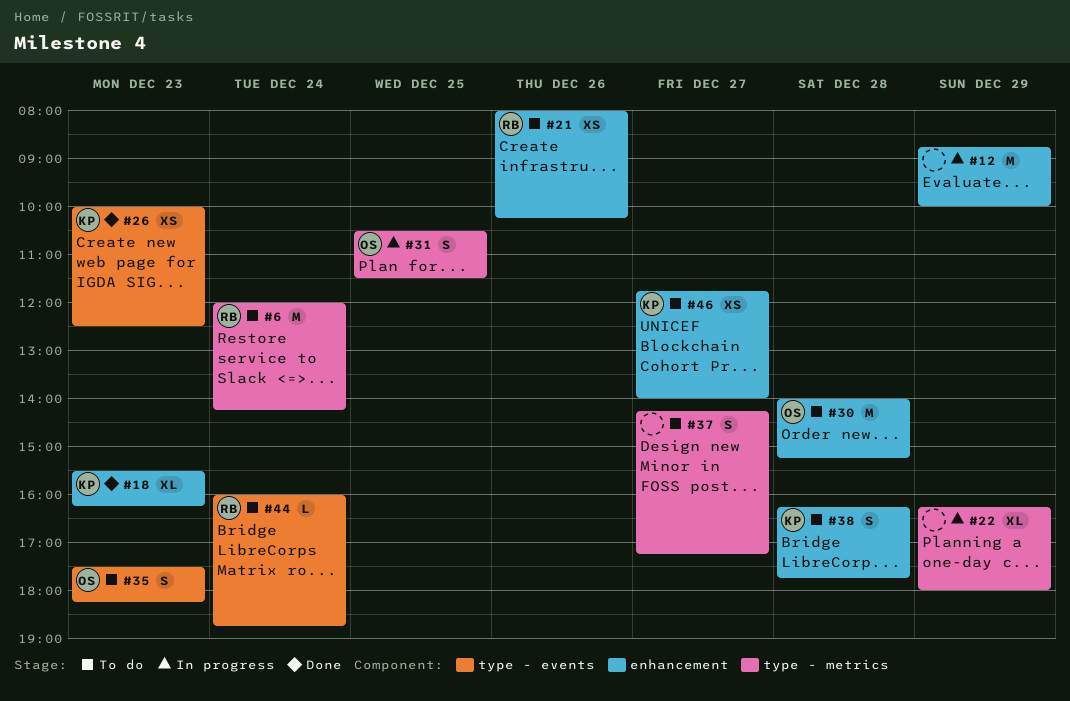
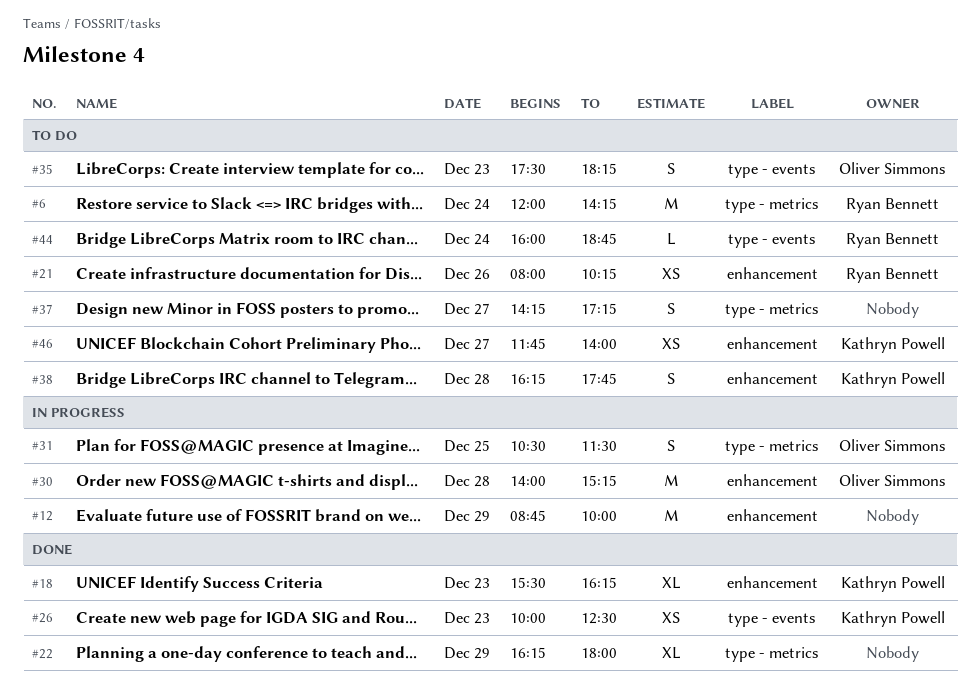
#22, status: In progress -> Done
#30, status: To do -> In progress

